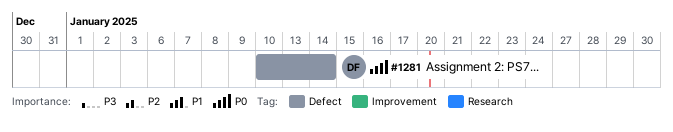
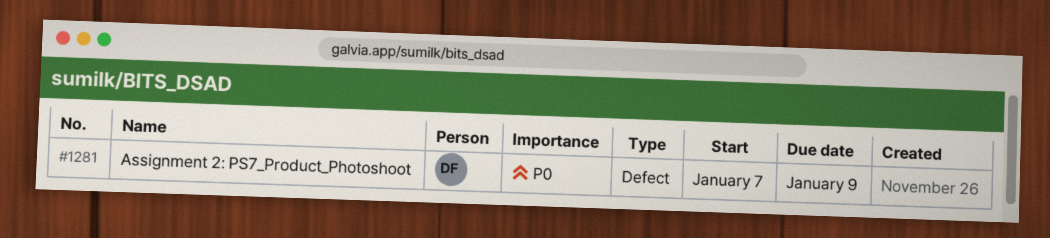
#1281, start: Jan 10 -> Jan 7
#1281, due: Jan 14 -> Jan 9

